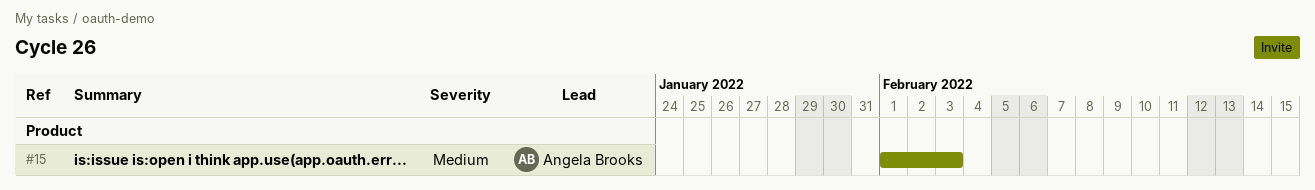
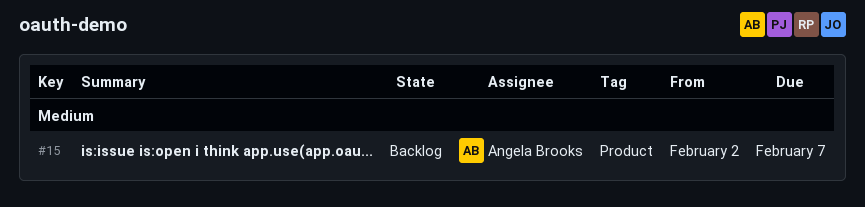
#15, start: Feb 1 -> Feb 2
#15, due: Feb 3 -> Feb 7

